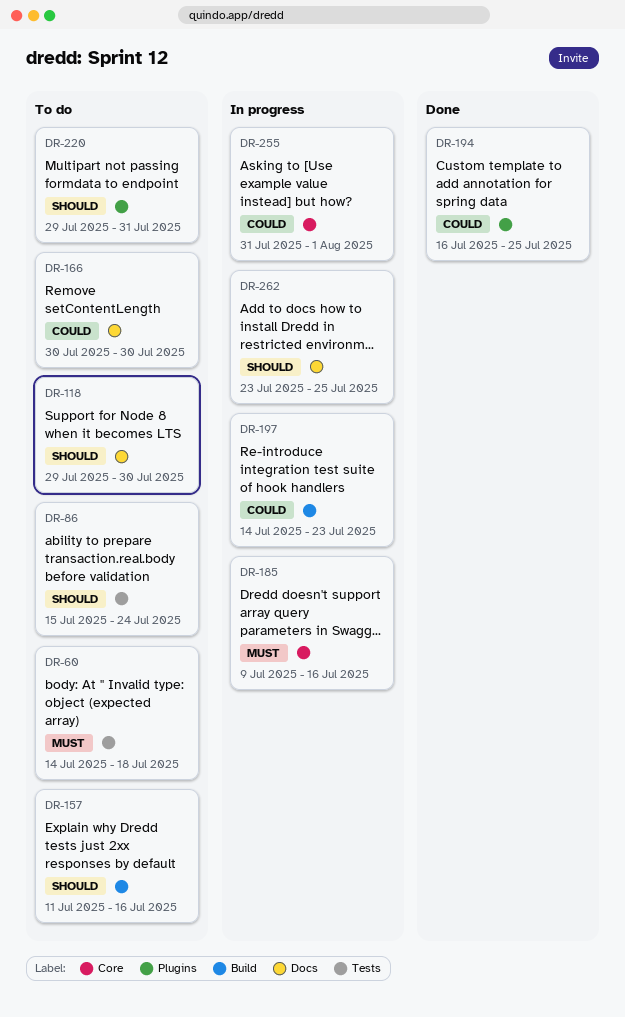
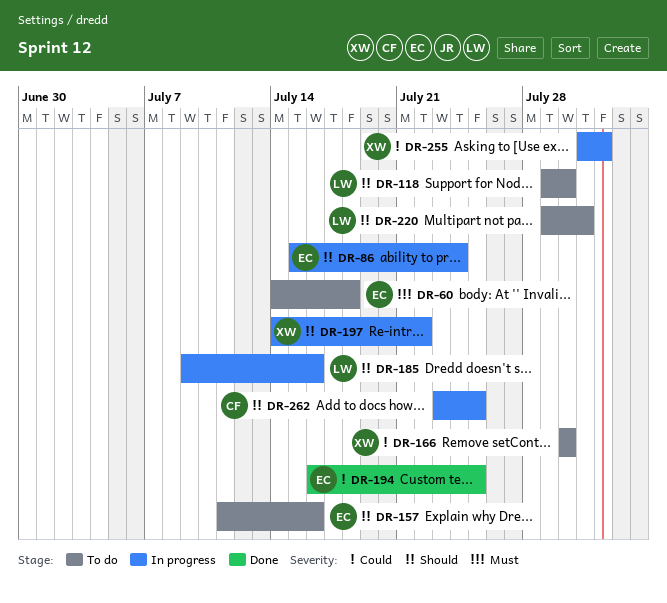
DR-86, status: To do -> In progress
DR-185, priority: Must -> Should
DR-197, priority: Could -> Should
DR-197, due: Jul 23 -> Jul 22

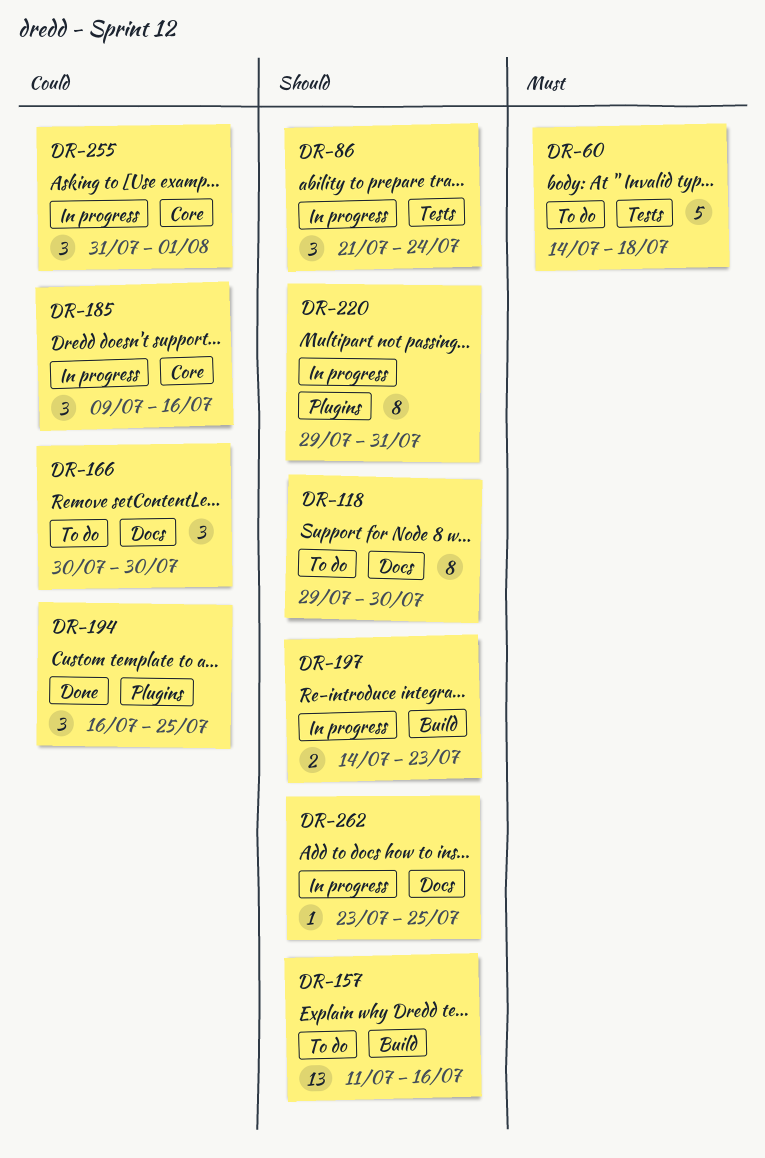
DR-86, start: Jul 15 -> Jul 21
DR-185, priority: Should -> Could
DR-197, due: Jul 22 -> Jul 23
DR-220, status: To do -> In progress

